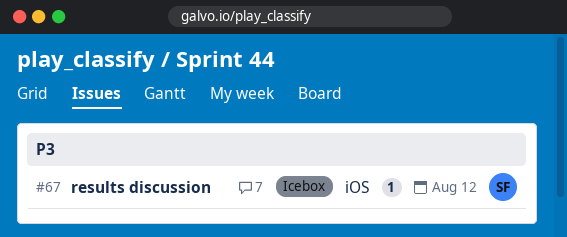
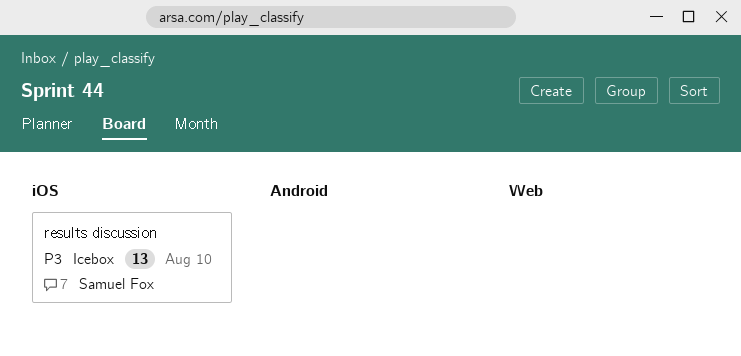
results discussion, estimate: 1 -> 13
results discussion, due: Aug 12 -> Aug 10

